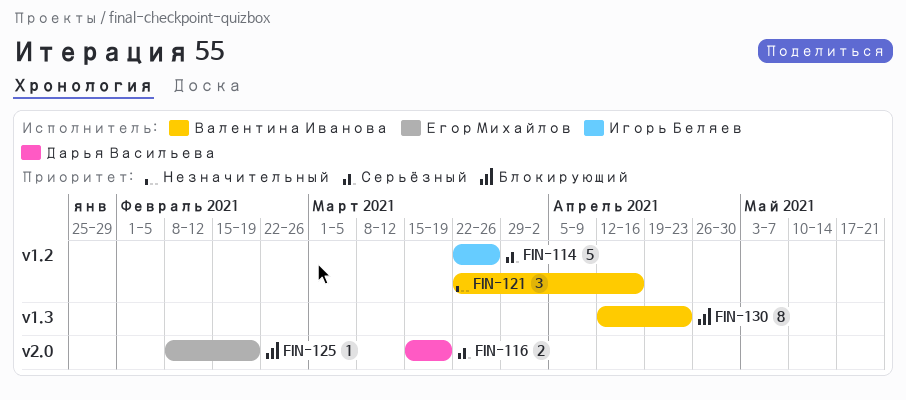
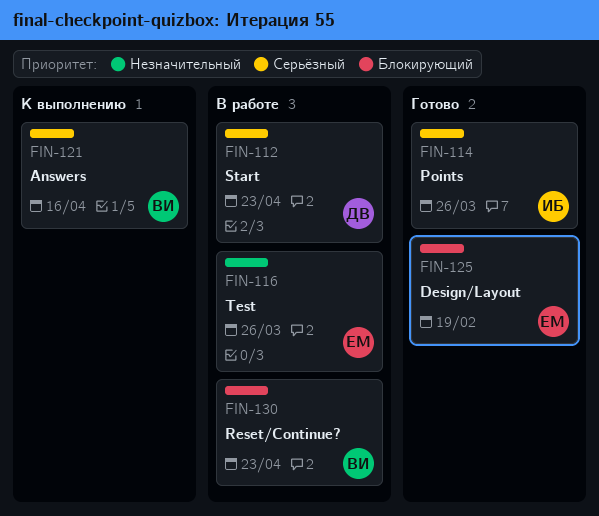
FIN-112: none -> present
FIN-116, owner: Дарья Васильева -> Егор Михайлов
FIN-116, priority: Серьёзный -> Незначительный
FIN-116, due: Mar 19 -> Mar 26
FIN-121, priority: Незначительный -> Серьёзный

